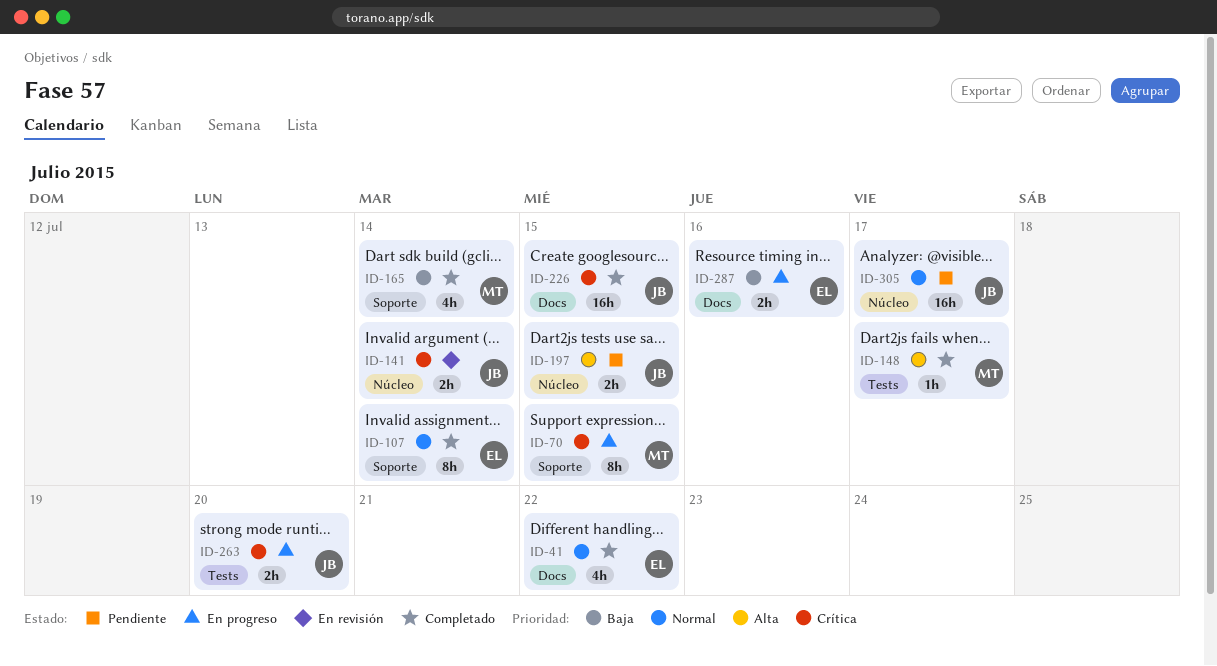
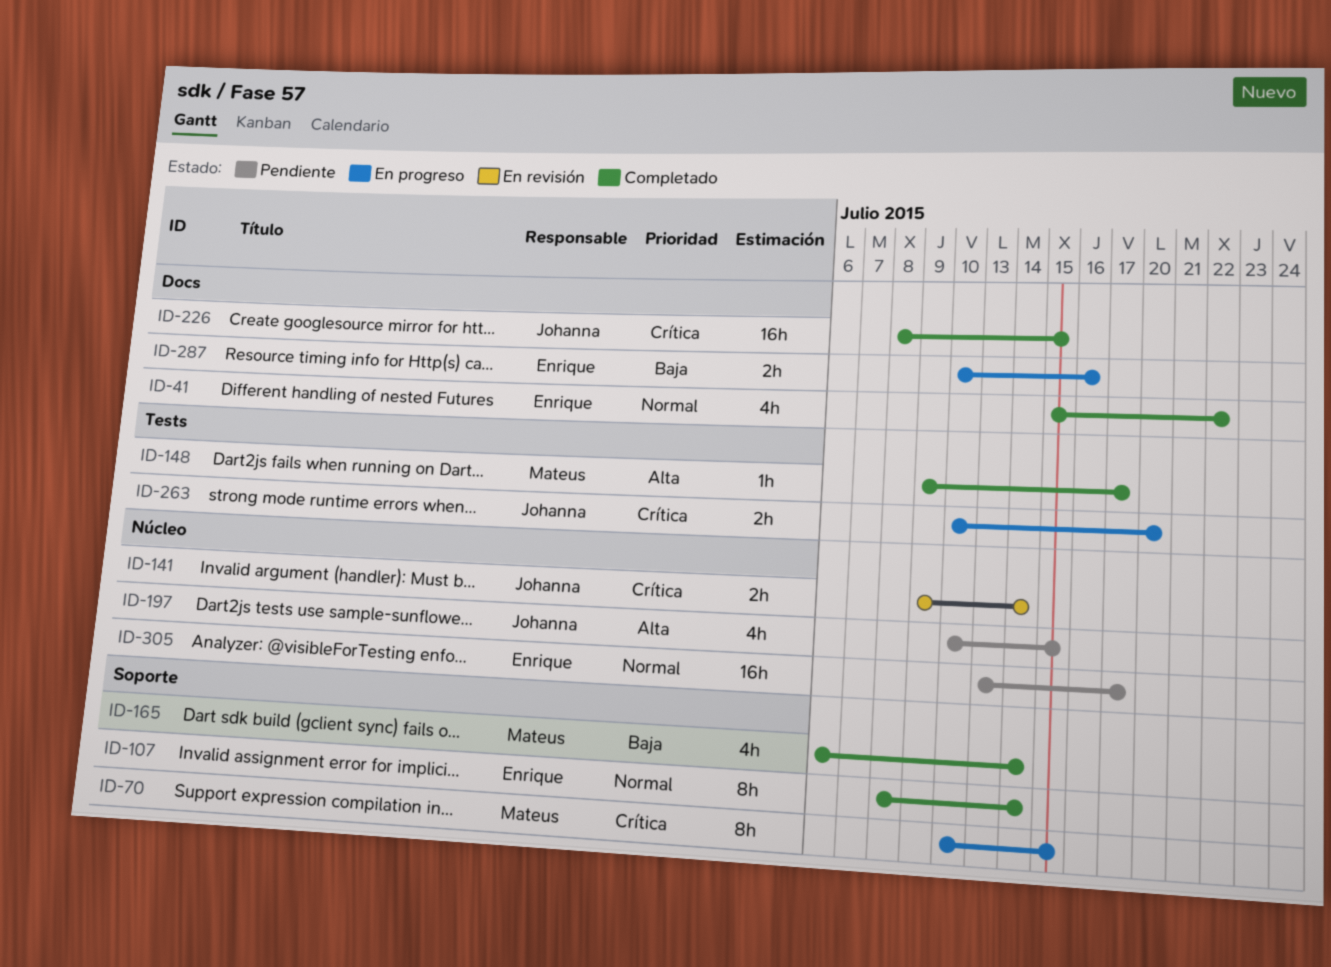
ID-197, estimate: 2h -> 4h
ID-305, owner: Johanna -> Enrique

